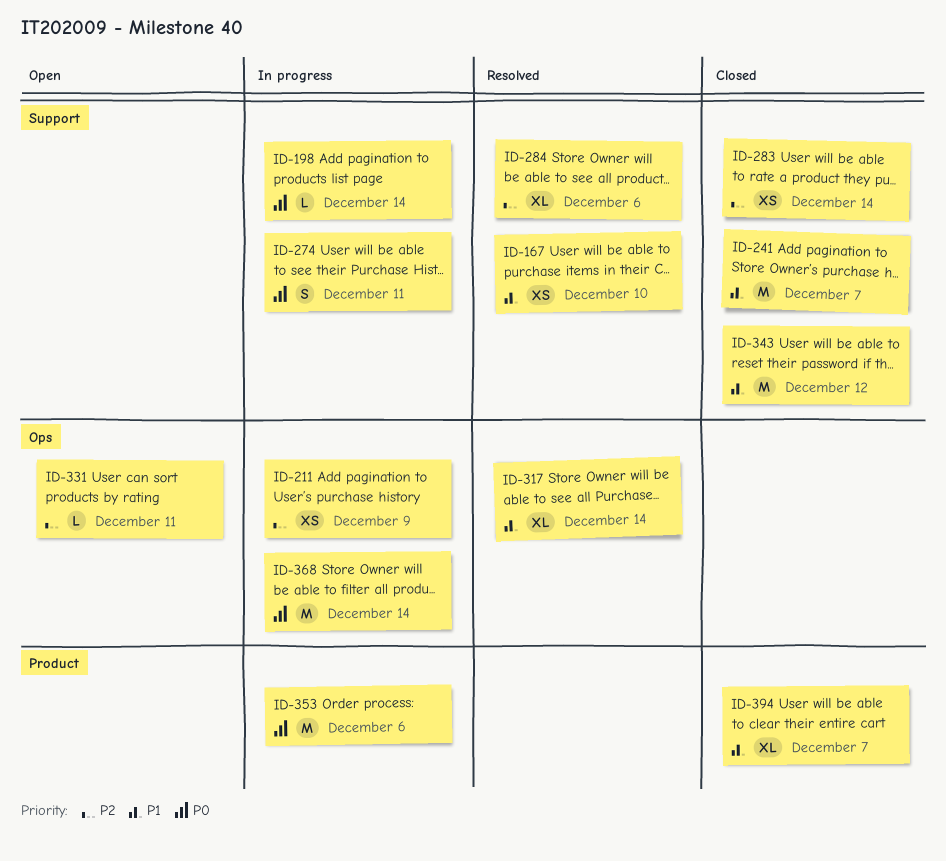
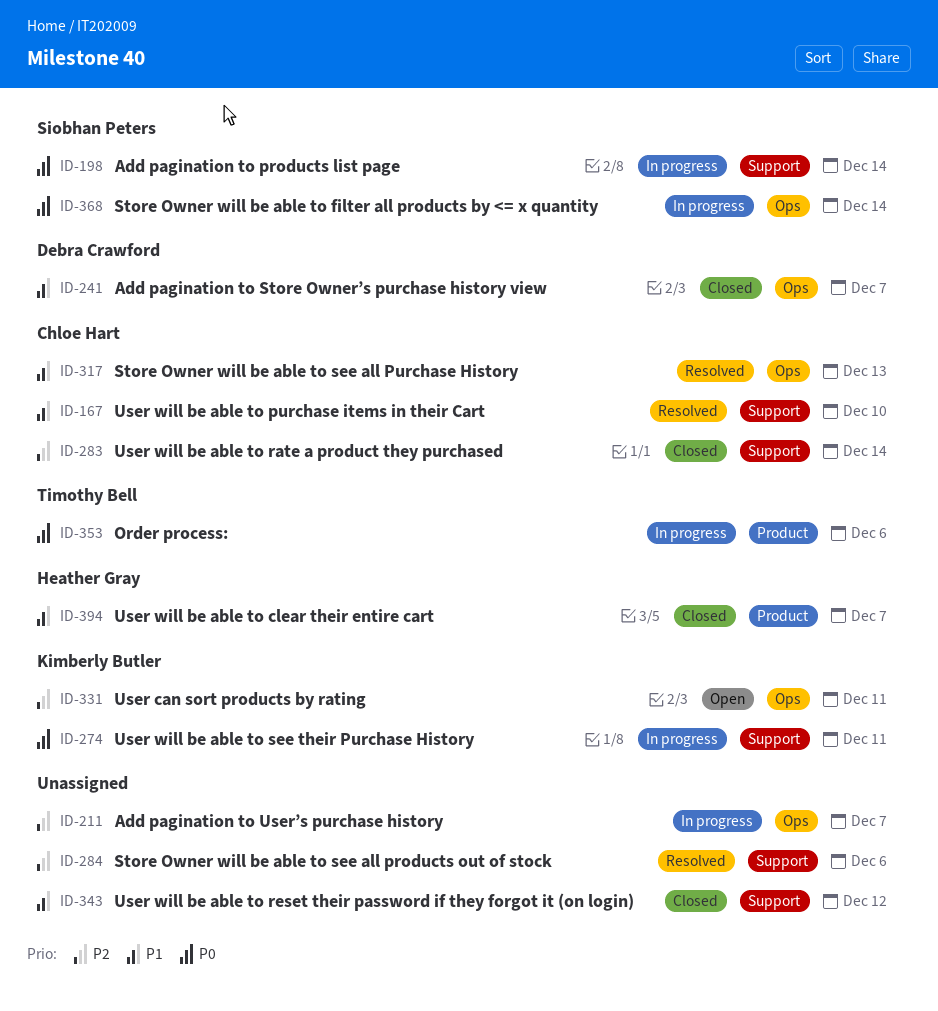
ID-211, due: Dec 9 -> Dec 7
ID-241, label: Support -> Ops
ID-317, due: Dec 14 -> Dec 13

